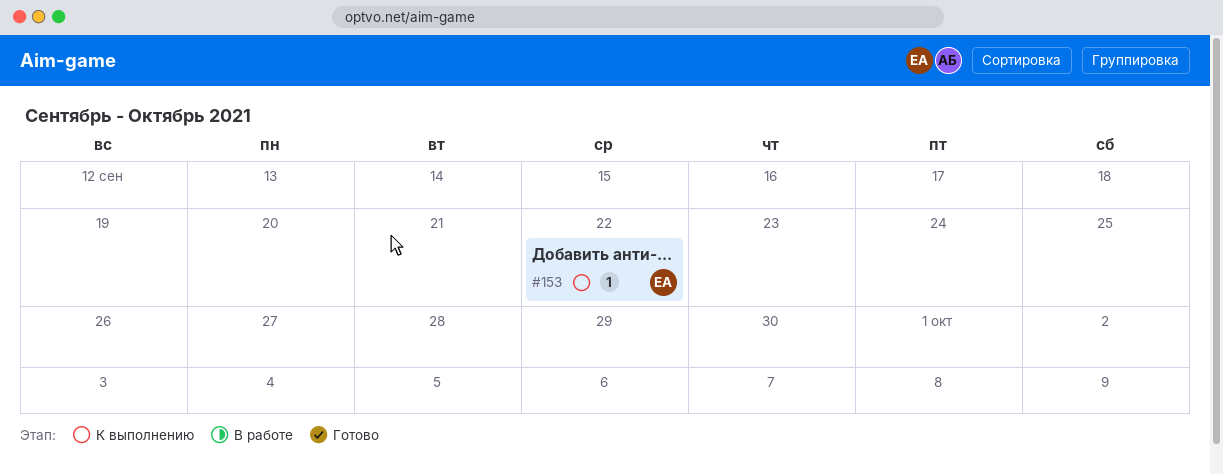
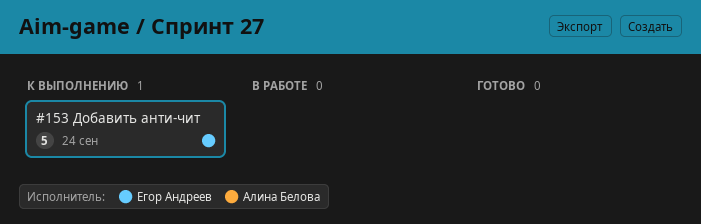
#153, estimate: 1 -> 5
#153, due: Sep 22 -> Sep 24

